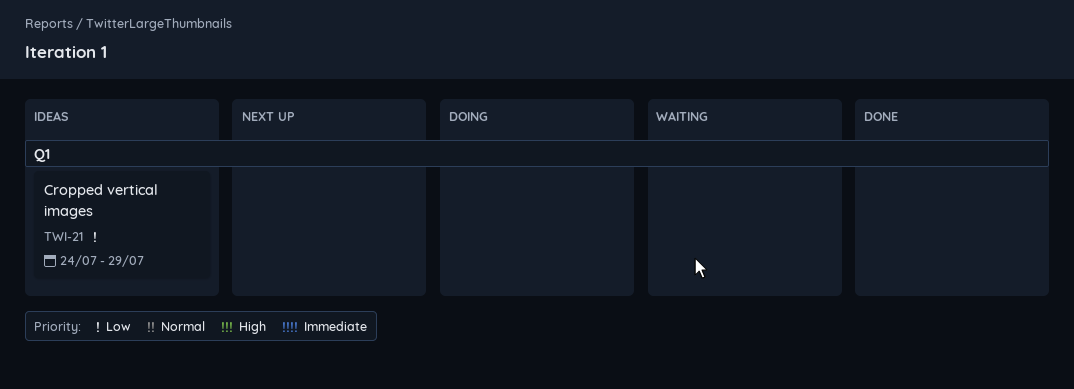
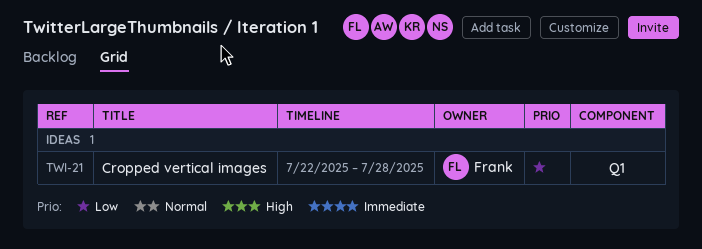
TWI-21, start: Jul 24 -> Jul 22
TWI-21, due: Jul 29 -> Jul 28

